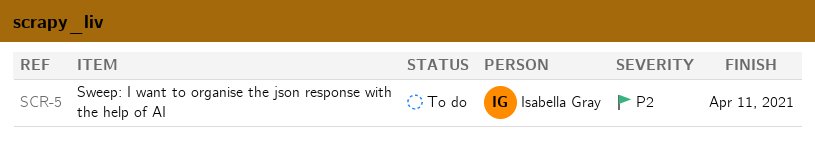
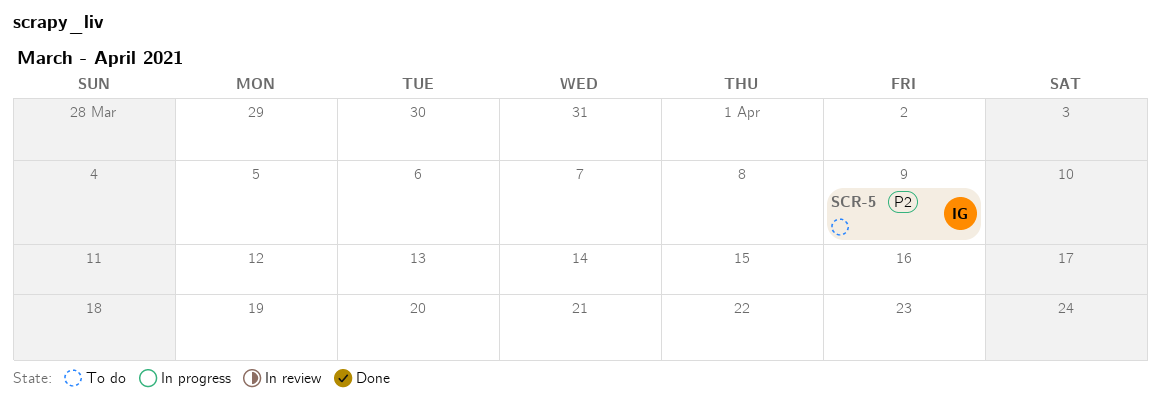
SCR-5, due: Apr 11 -> Apr 9

